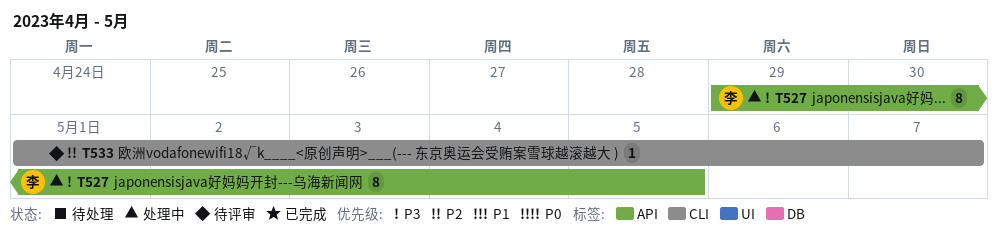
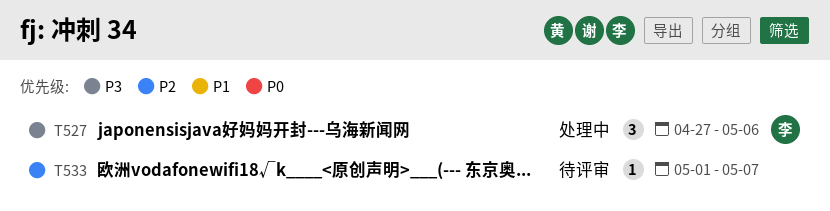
T527, estimate: 8 -> 3
T527, start: Apr 29 -> Apr 27
T527, due: May 5 -> May 6

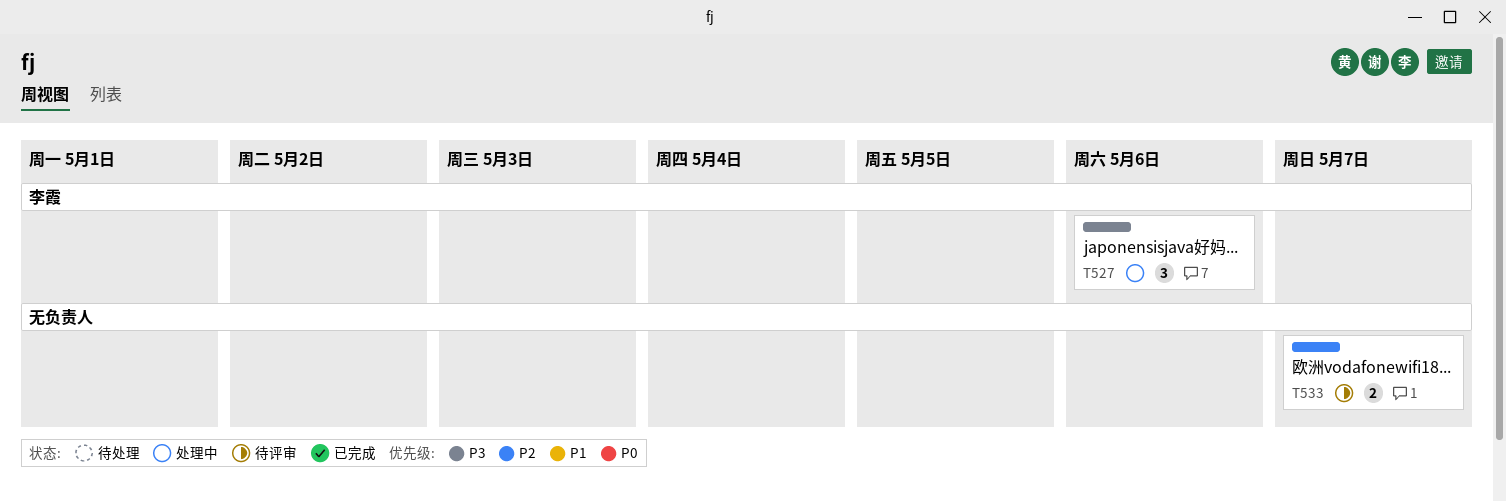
T533, estimate: 1 -> 2

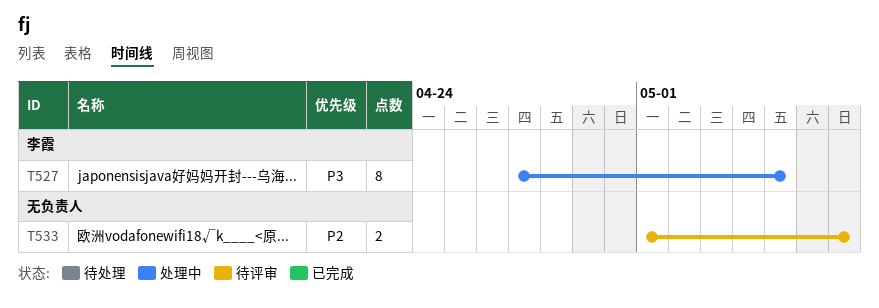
T527, estimate: 3 -> 8
T527, due: May 6 -> May 5

